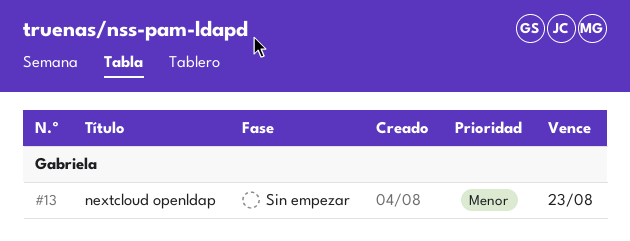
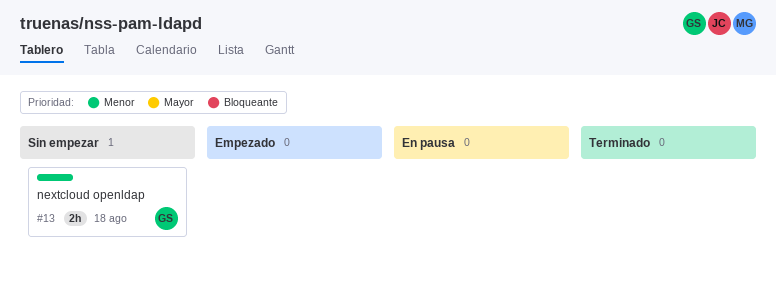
#13, due: Aug 23 -> Aug 18

